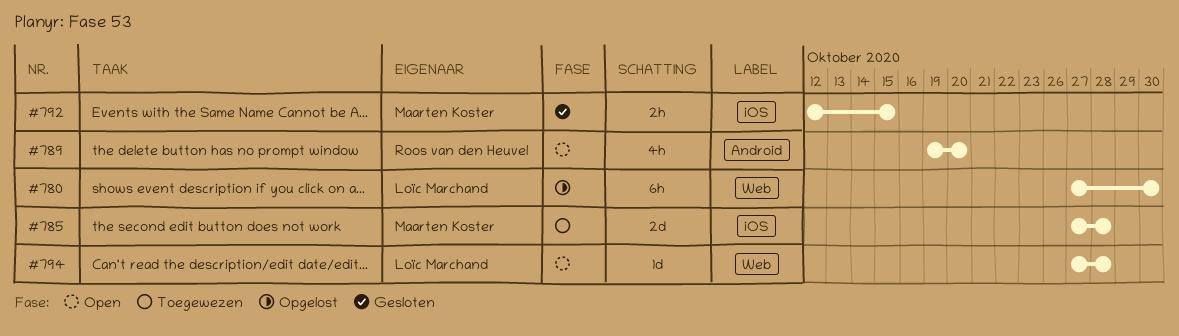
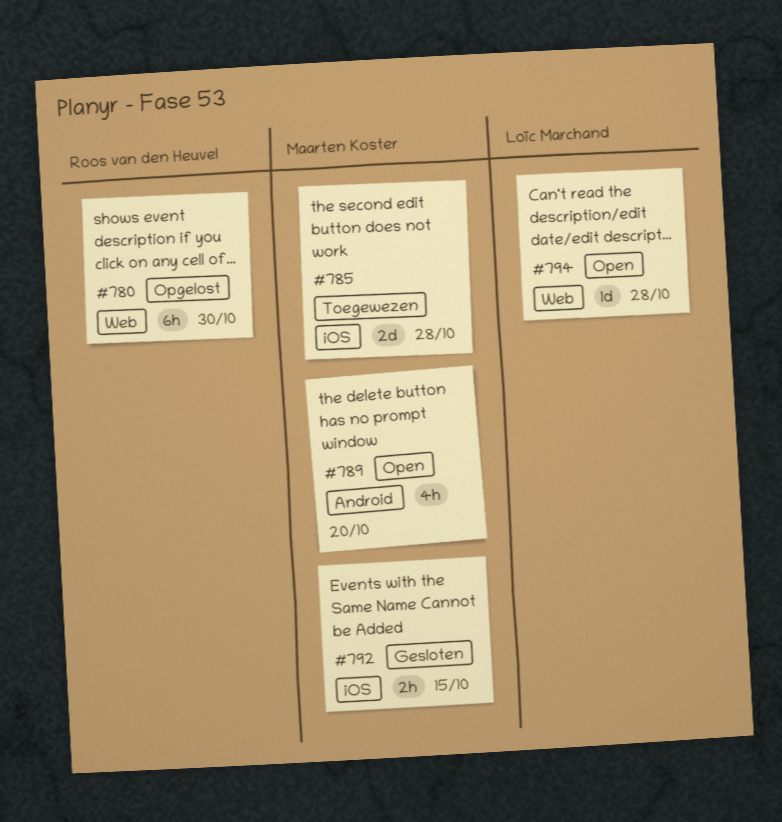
#780, owner: Loïc Marchand -> Roos van den Heuvel
#789, owner: Roos van den Heuvel -> Maarten Koster

